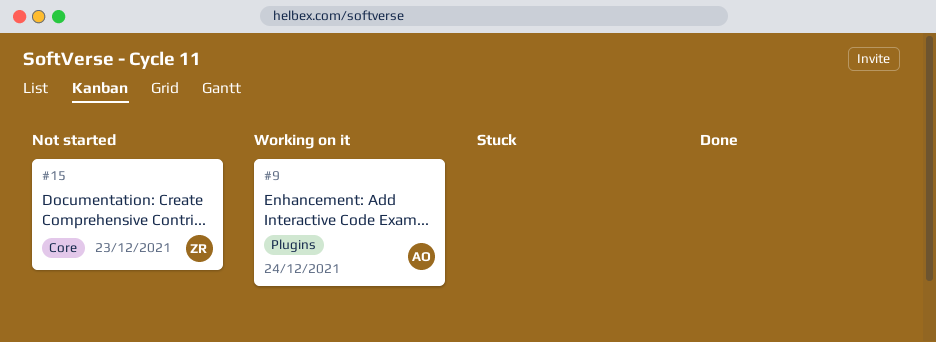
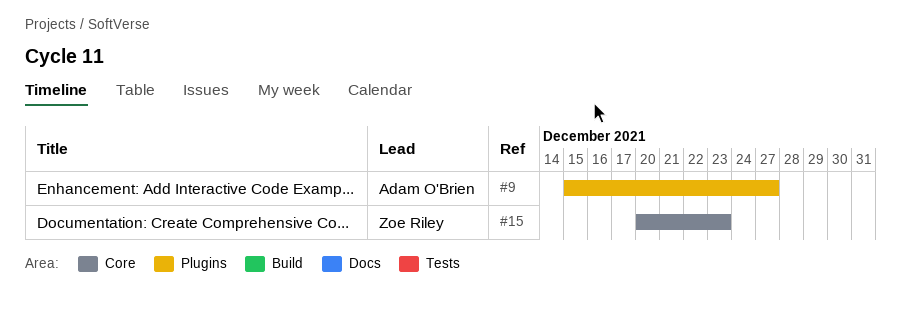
#9, due: Dec 24 -> Dec 27

